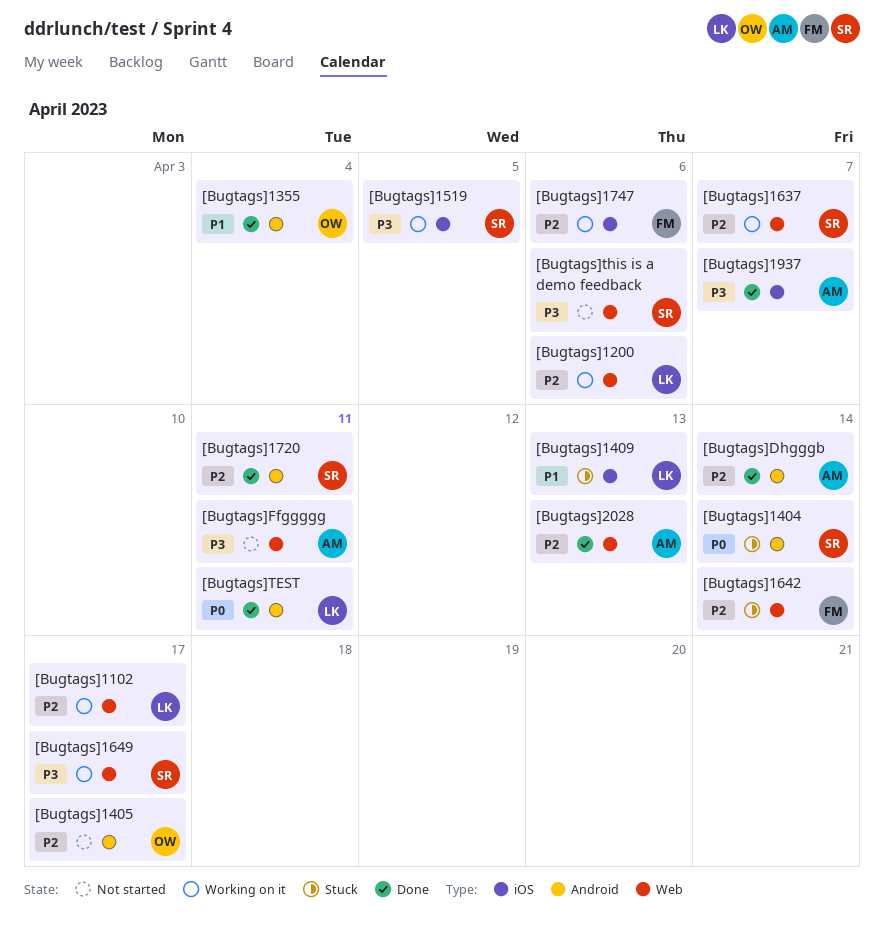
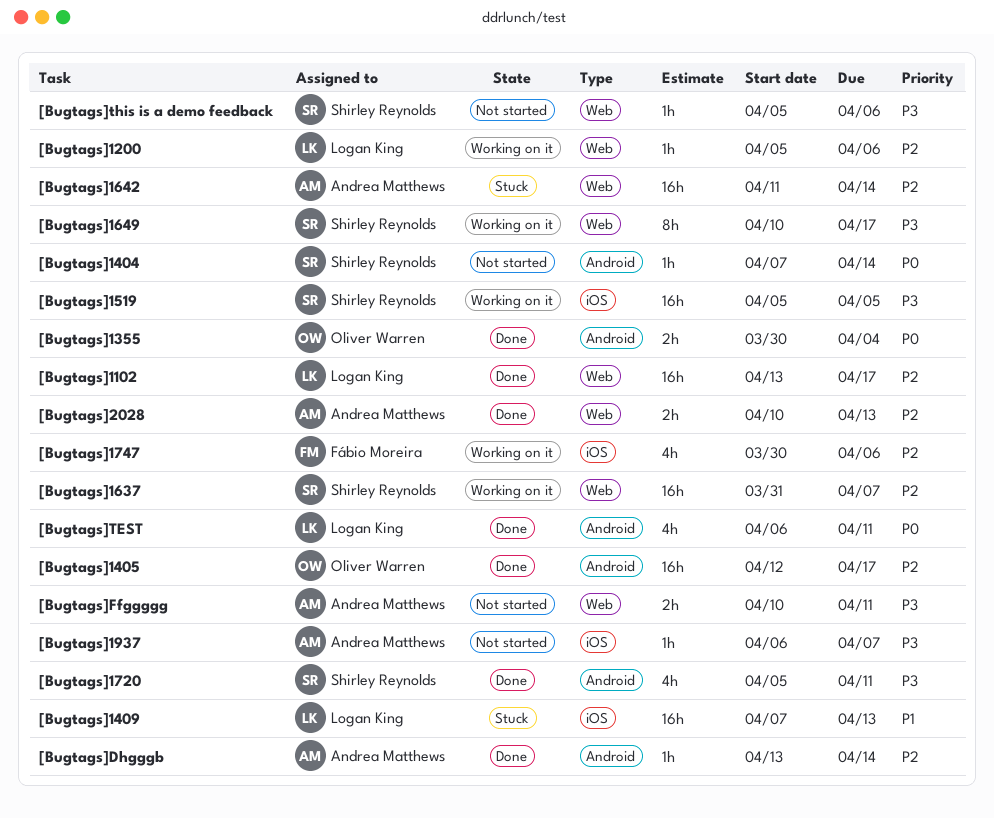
[Bugtags]1102, status: Working on it -> Done
[Bugtags]1355, priority: P1 -> P0
[Bugtags]1404, status: Stuck -> Not started
[Bugtags]1405, status: Not started -> Done
[Bugtags]1642, owner: Fábio Moreira -> Andrea Matthews
[Bugtags]1720, priority: P2 -> P3
[Bugtags]1937, status: Done -> Not started

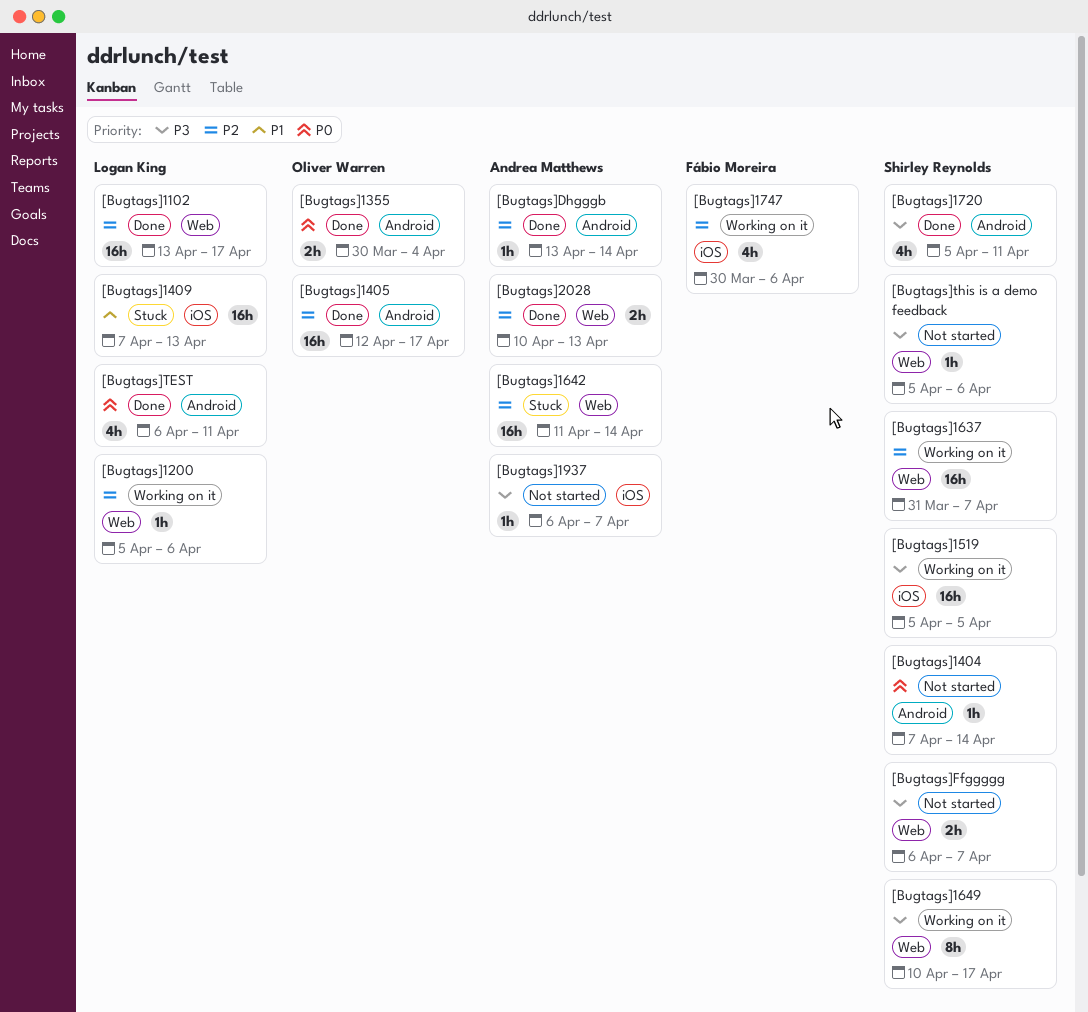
[Bugtags]Ffggggg, owner: Andrea Matthews -> Shirley Reynolds
[Bugtags]Ffggggg, start: Apr 10 -> Apr 6
[Bugtags]Ffggggg, due: Apr 11 -> Apr 7

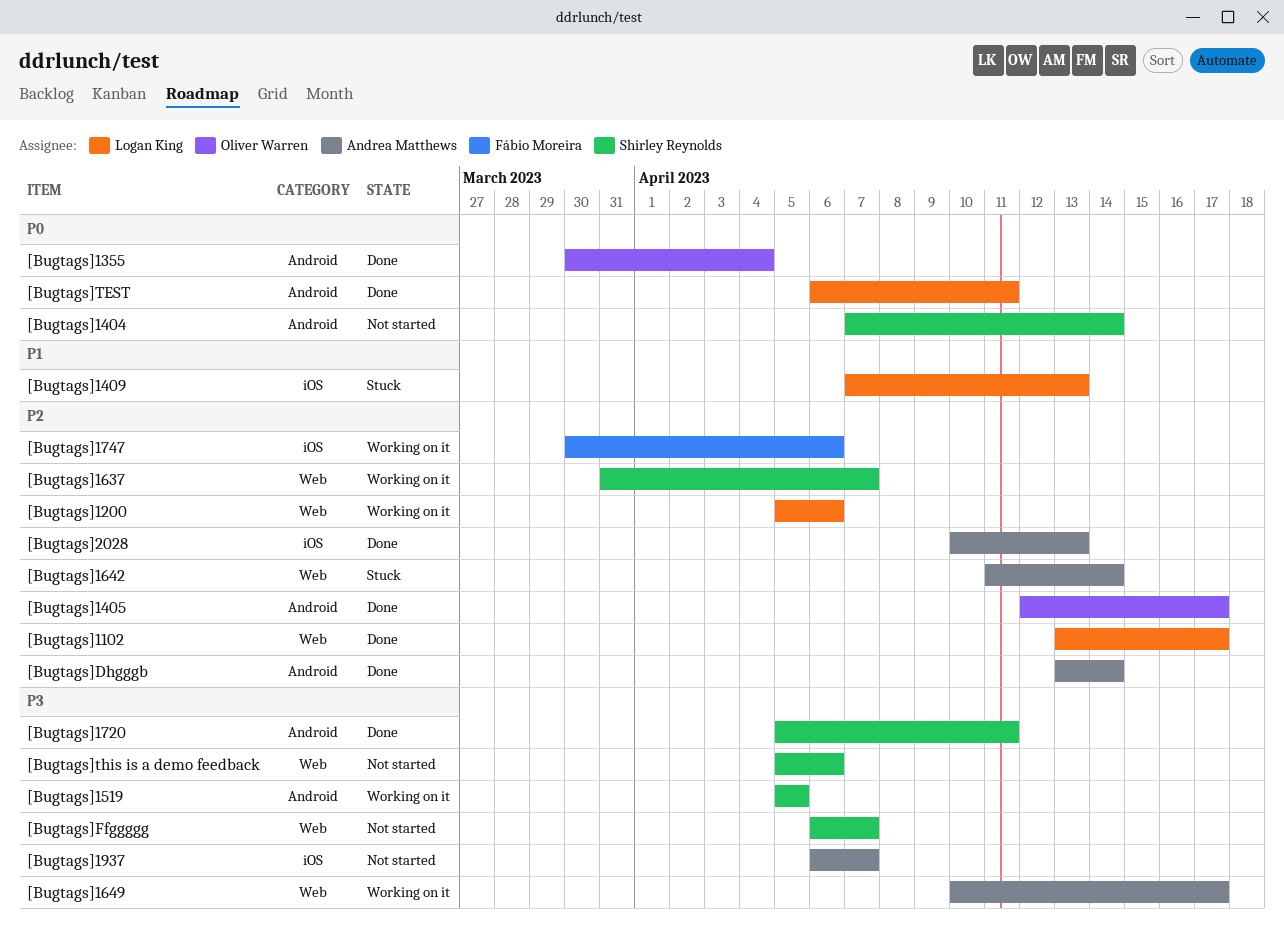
[Bugtags]1519, label: iOS -> Android
[Bugtags]1649, owner: Shirley Reynolds -> Andrea Matthews
[Bugtags]2028, label: Web -> iOS

